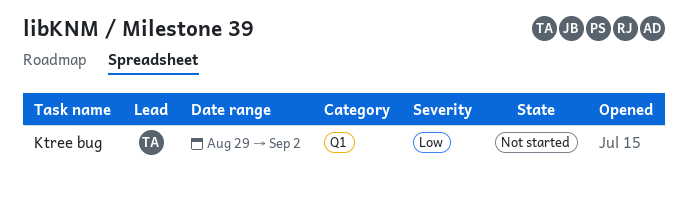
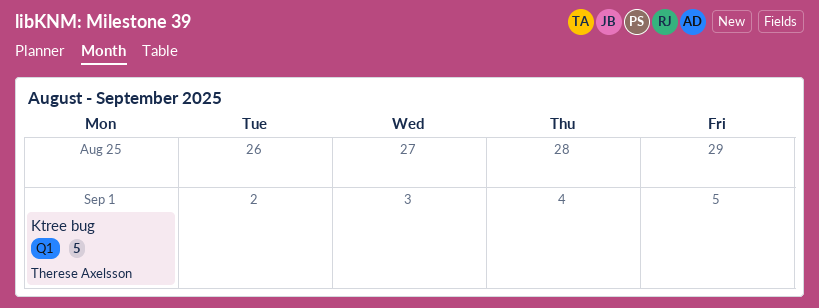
Ktree bug, due: Sep 2 -> Sep 1

